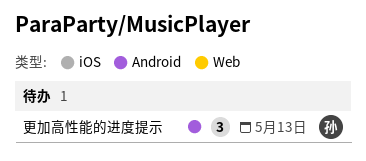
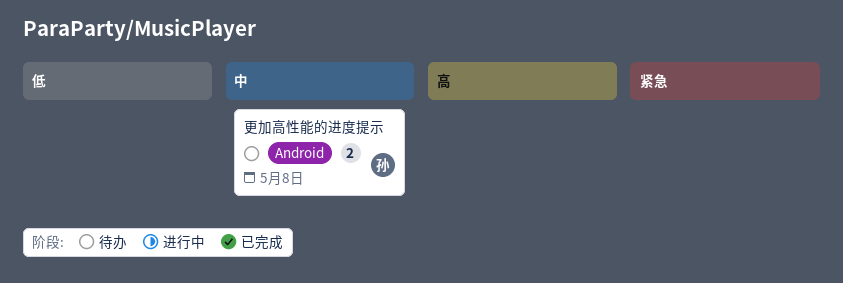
更加高性能的进度提示, estimate: 3 -> 2
更加高性能的进度提示, due: May 13 -> May 8

